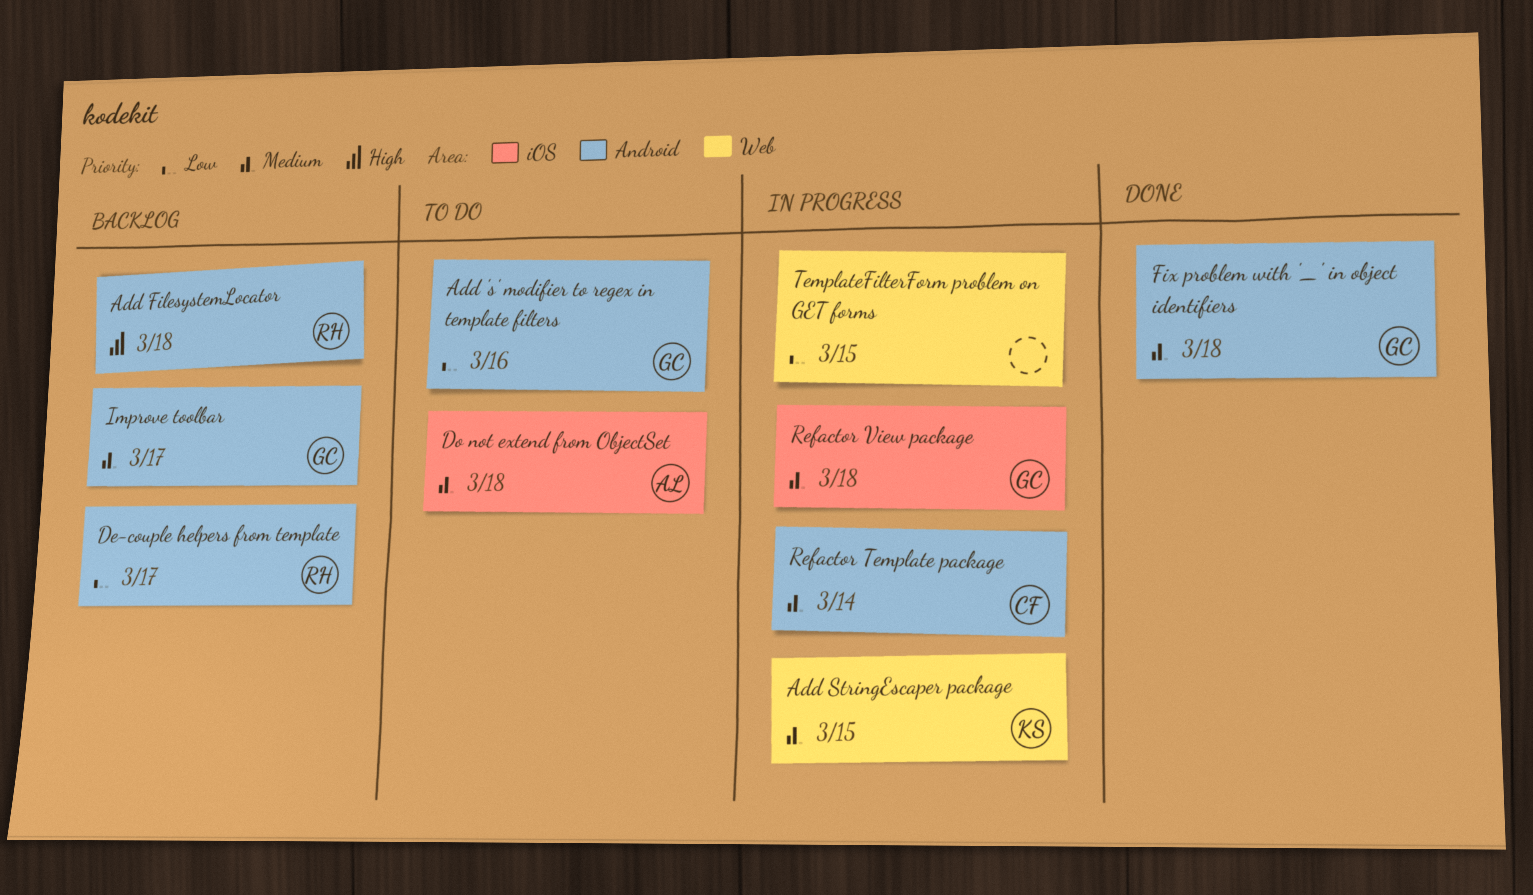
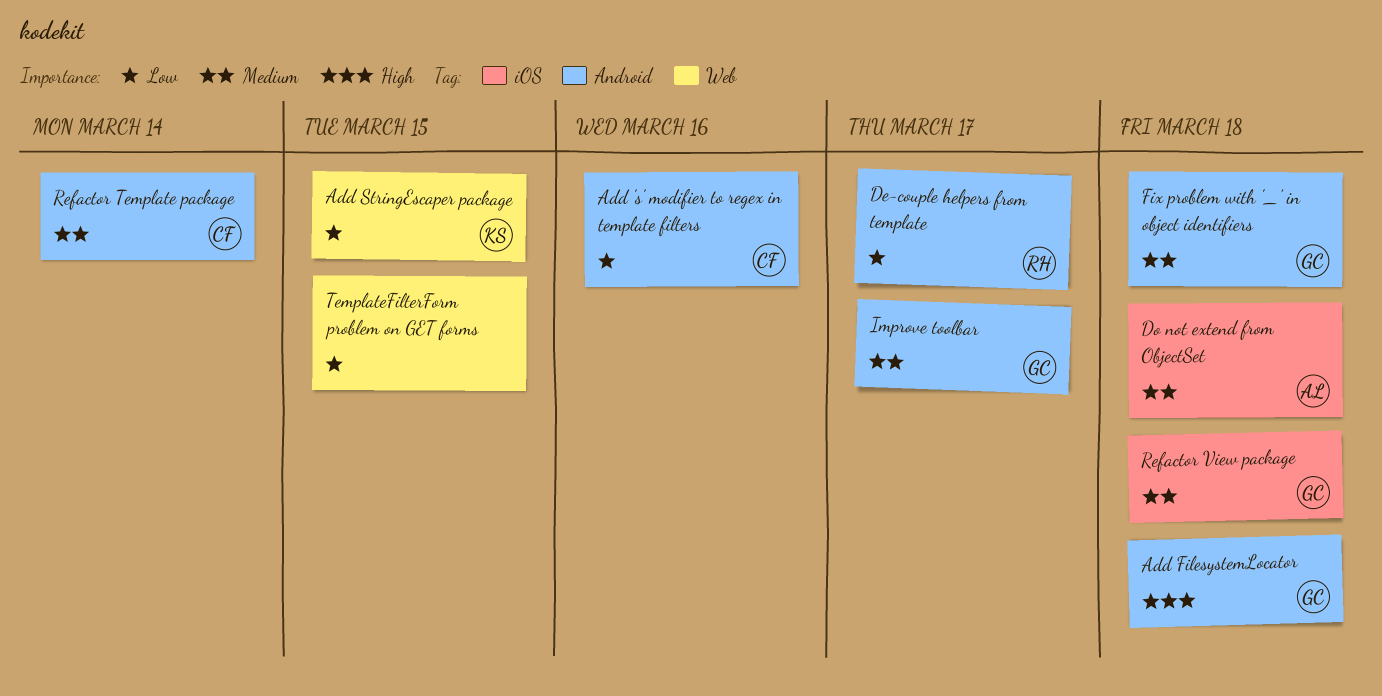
Add 's' modifier to regex in template filters, owner: GC -> CF
Add FilesystemLocator, owner: RH -> GC
Add StringEscaper package, priority: Medium -> Low

